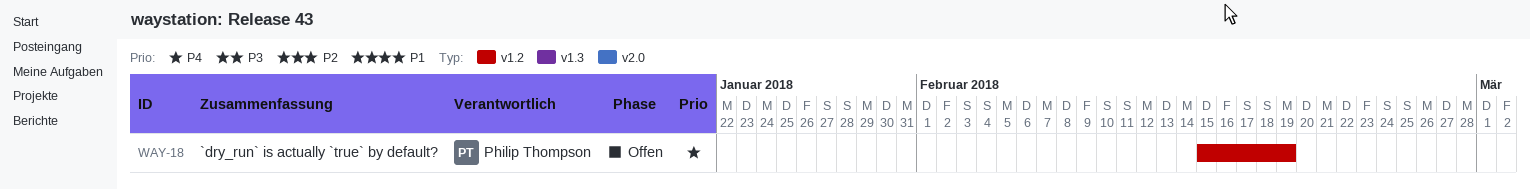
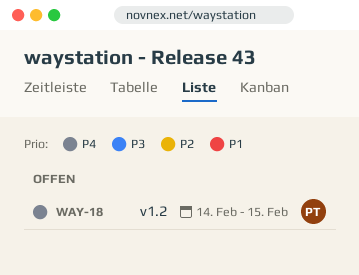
WAY-18, start: Feb 15 -> Feb 14
WAY-18, due: Feb 19 -> Feb 15

